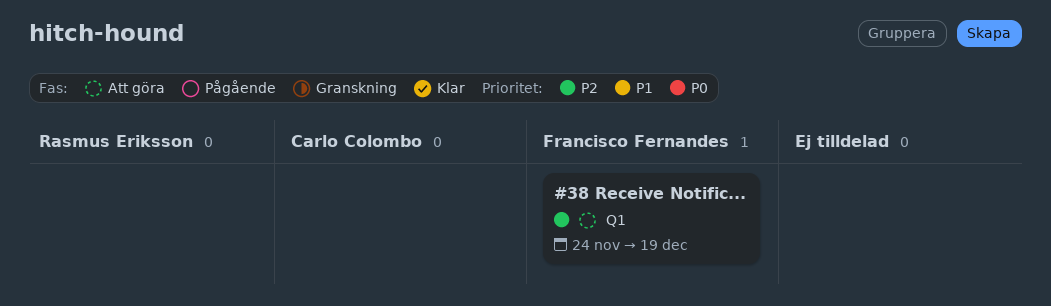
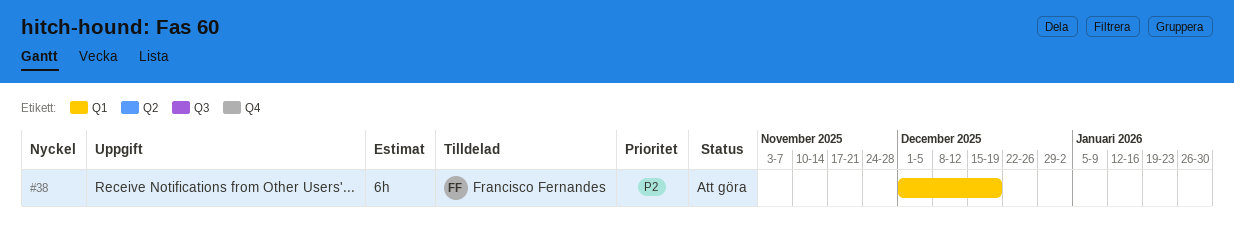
#38, start: Nov 24 -> Dec 1

